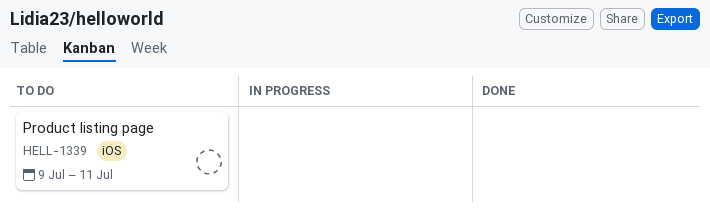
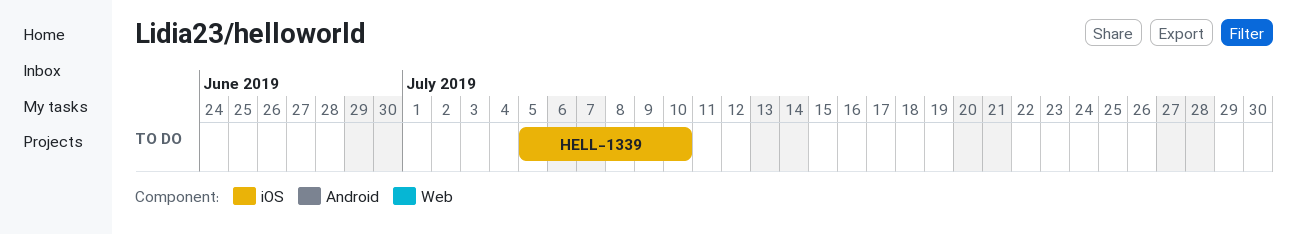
HELL-1339, start: Jul 9 -> Jul 5
HELL-1339, due: Jul 11 -> Jul 10

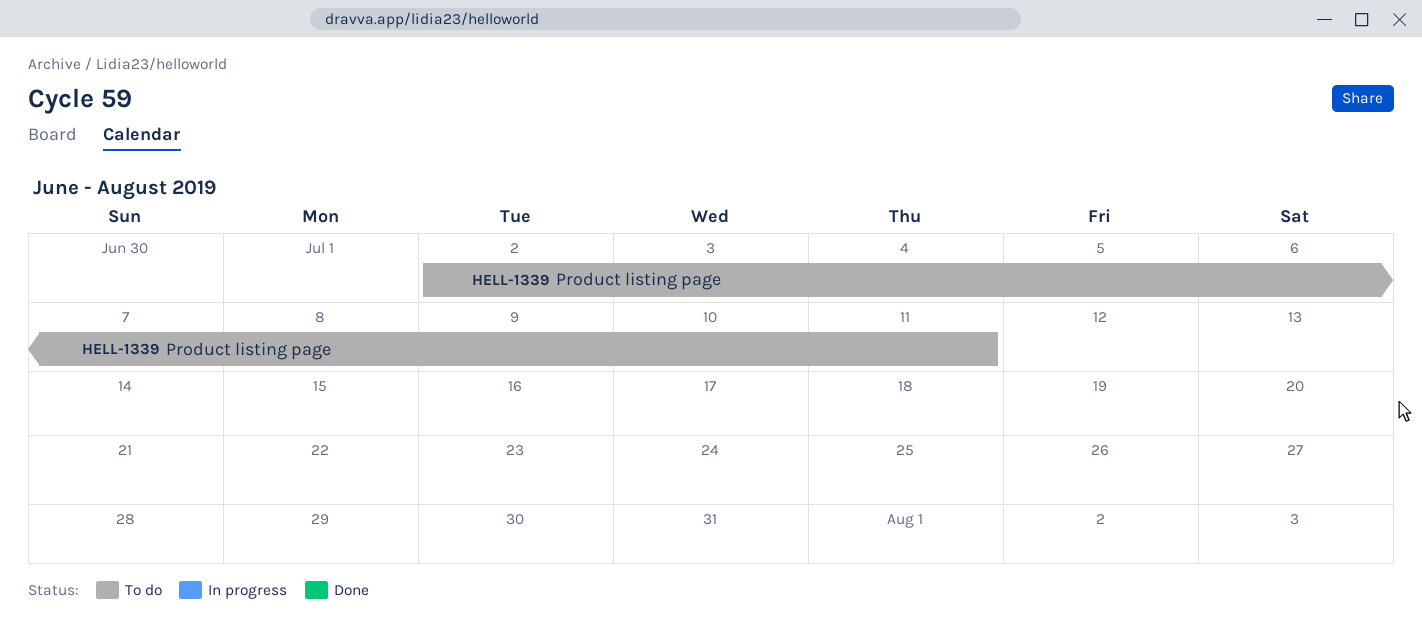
HELL-1339, start: Jul 5 -> Jul 2
HELL-1339, due: Jul 10 -> Jul 11

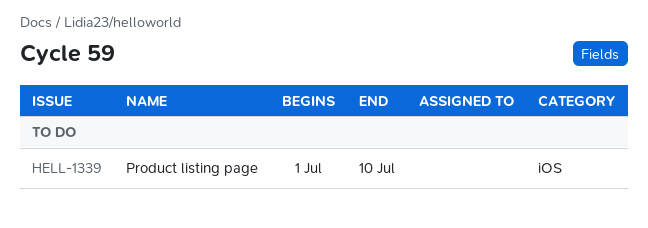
HELL-1339, start: Jul 2 -> Jul 1
HELL-1339, due: Jul 11 -> Jul 10

